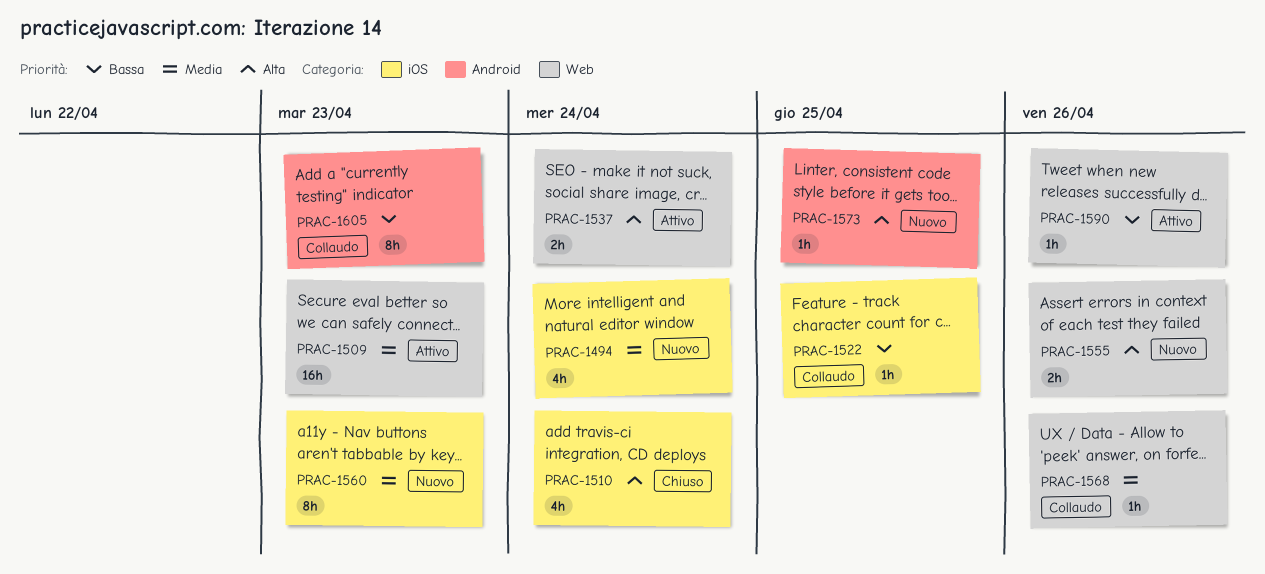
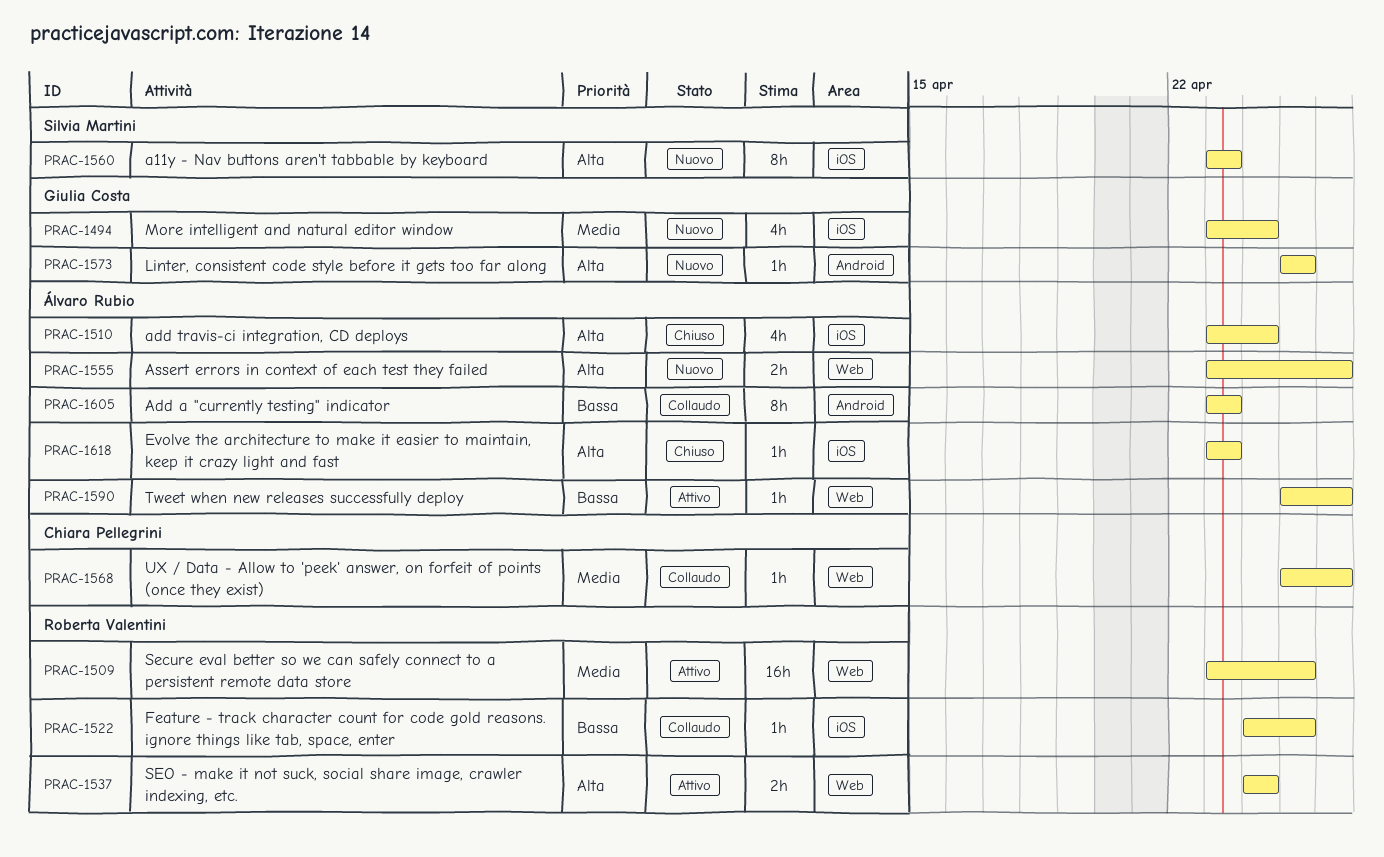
PRAC-1509, due: Apr 23 -> Apr 25
PRAC-1560, priority: Media -> Alta
PRAC-1618: none -> present

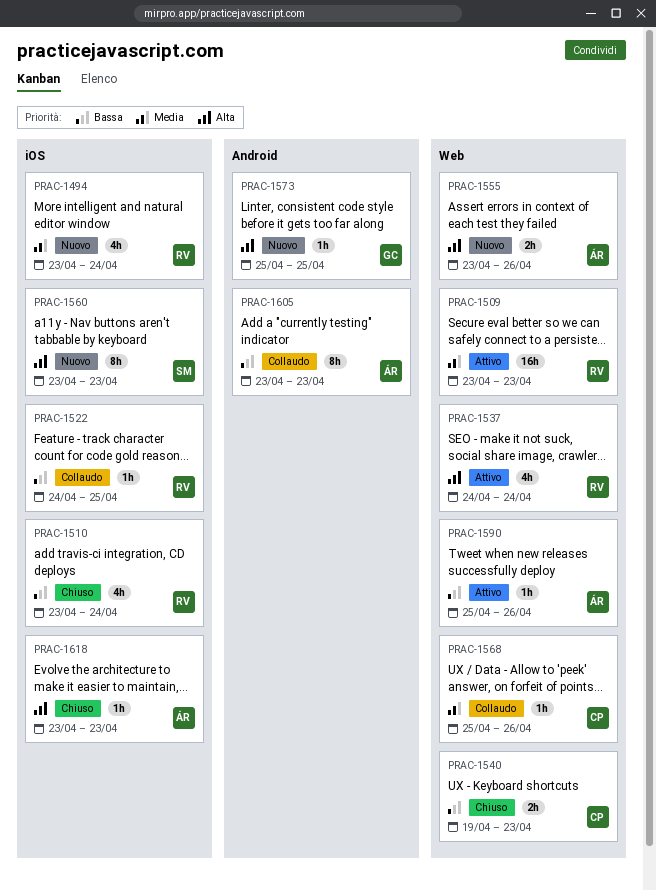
PRAC-1494, owner: Giulia Costa -> Roberta Valentini
PRAC-1509, due: Apr 25 -> Apr 23
PRAC-1510, owner: Álvaro Rubio -> Roberta Valentini
PRAC-1510, priority: Alta -> Bassa
PRAC-1537, estimate: 2h -> 4h
PRAC-1540: none -> present

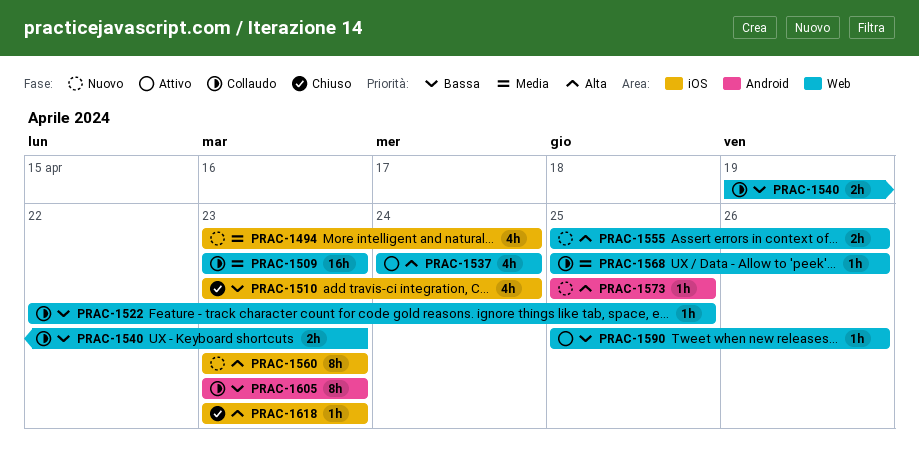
PRAC-1509, status: Attivo -> Collaudo
PRAC-1522, label: iOS -> Web
PRAC-1522, start: Apr 24 -> Apr 22
PRAC-1540, status: Chiuso -> Collaudo
PRAC-1555, start: Apr 23 -> Apr 25

